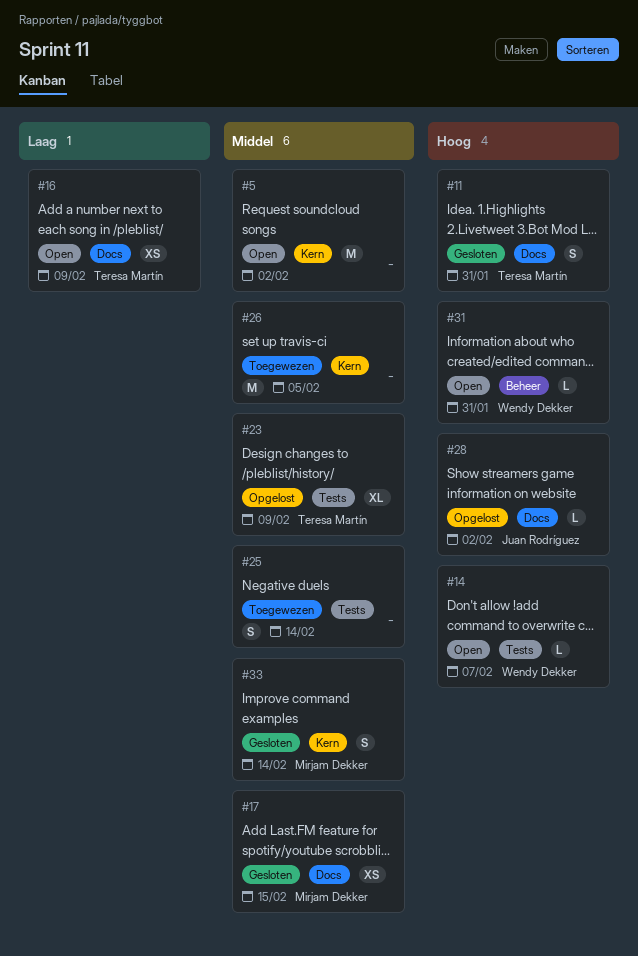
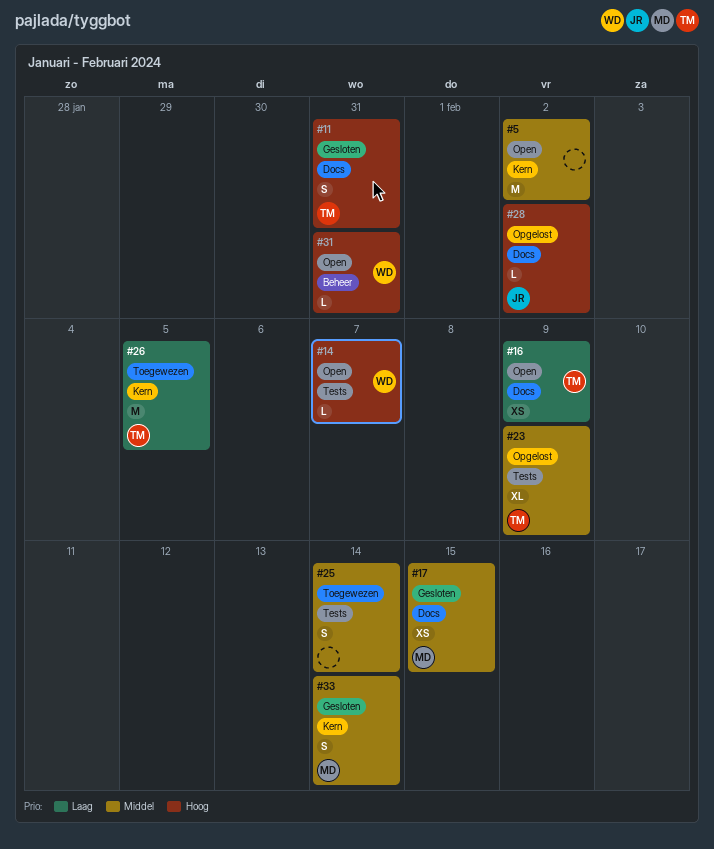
#26, owner: none -> Teresa Martín
#26, priority: Middel -> Laag

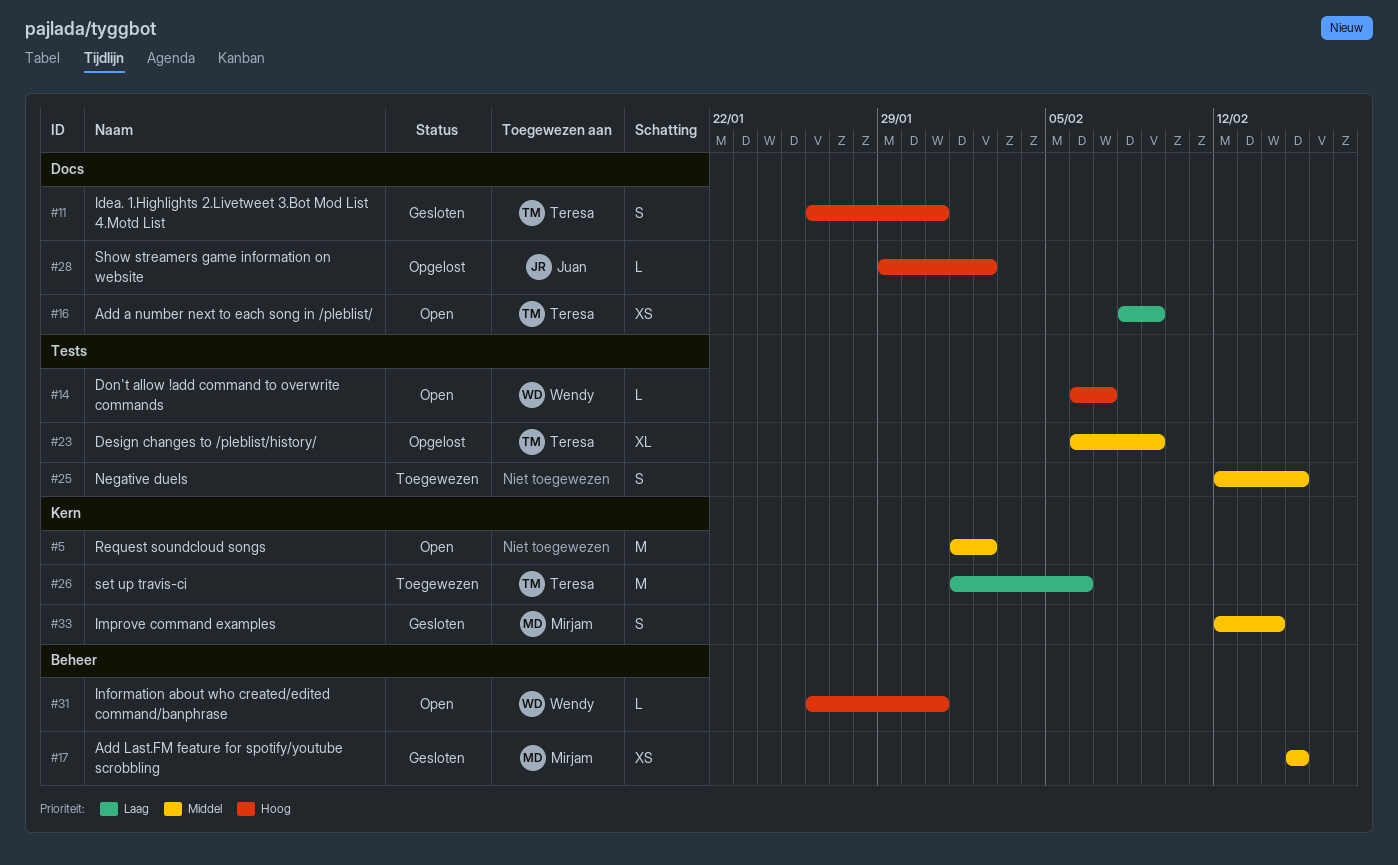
#17, label: Docs -> Beheer
#25, due: Feb 14 -> Feb 15
#26, due: Feb 5 -> Feb 6

